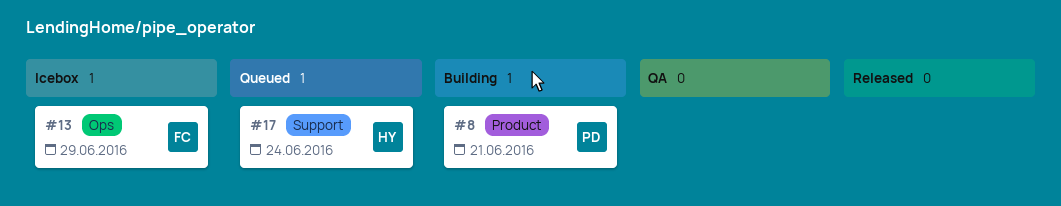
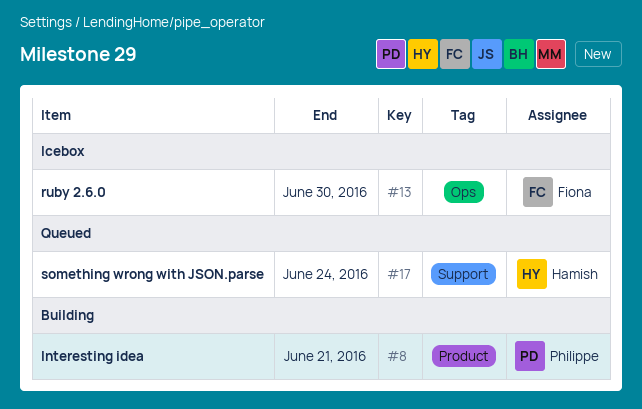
#13, due: Jun 29 -> Jun 30

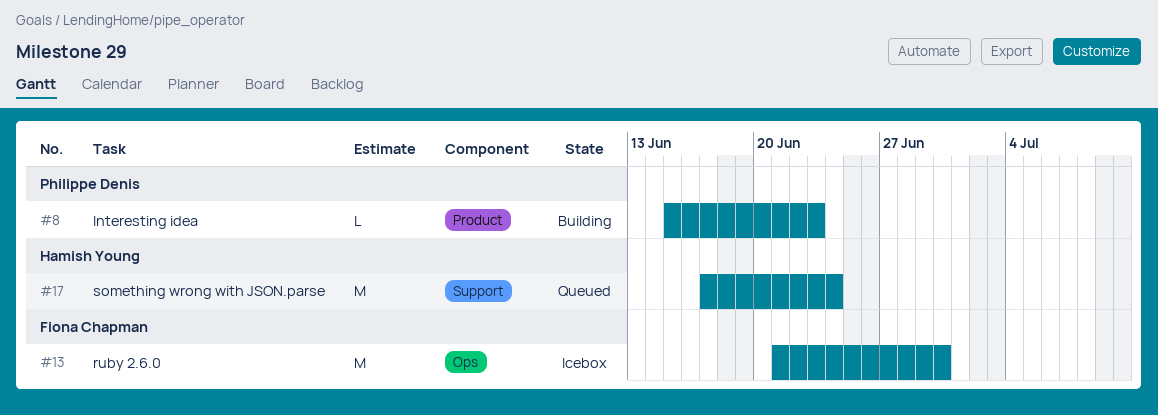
#8, due: Jun 21 -> Jun 23

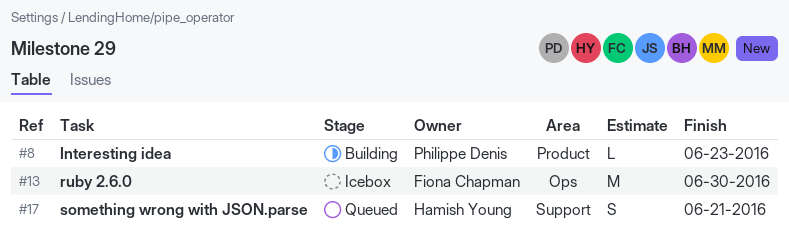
#17, estimate: M -> S
#17, due: Jun 24 -> Jun 21

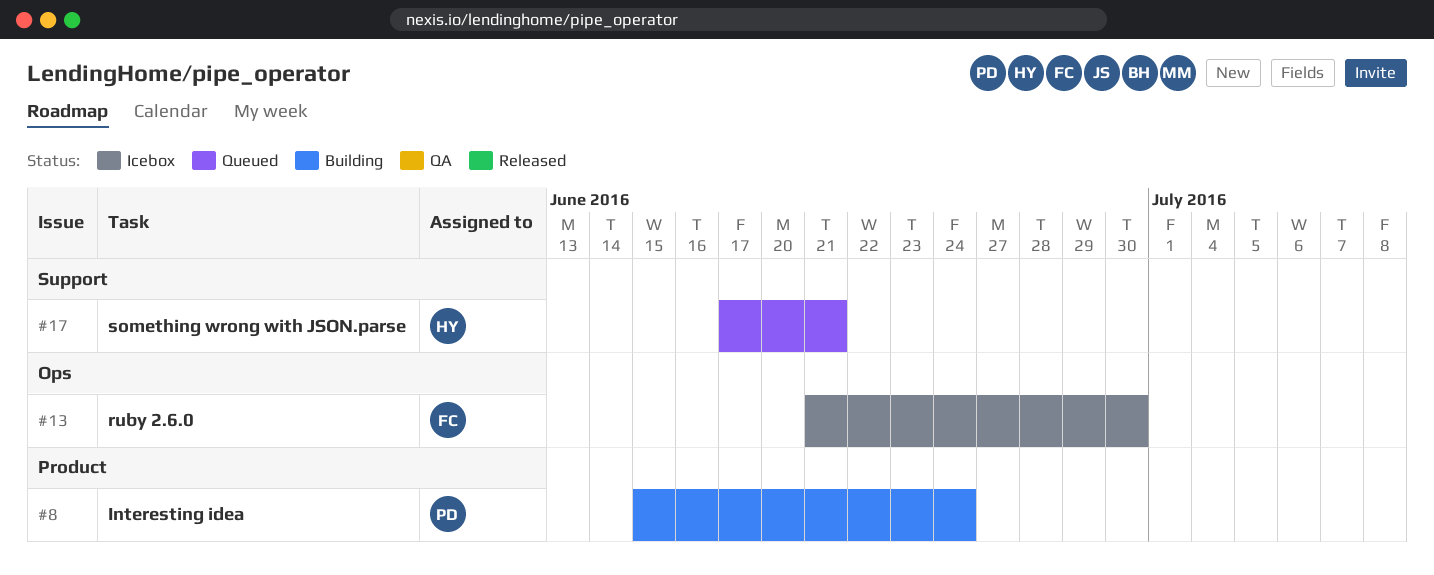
#8, due: Jun 23 -> Jun 24

